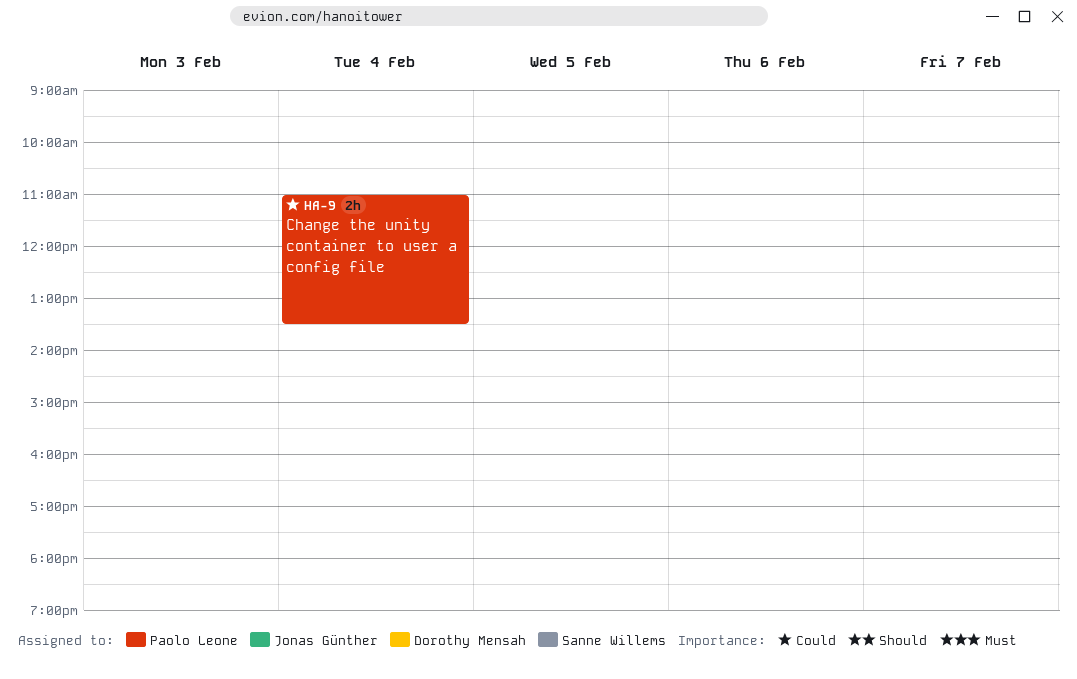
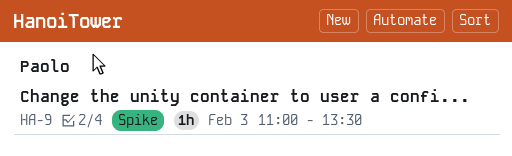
HA-9, estimate: 2h -> 1h
HA-9, day: Feb 4 -> Feb 3

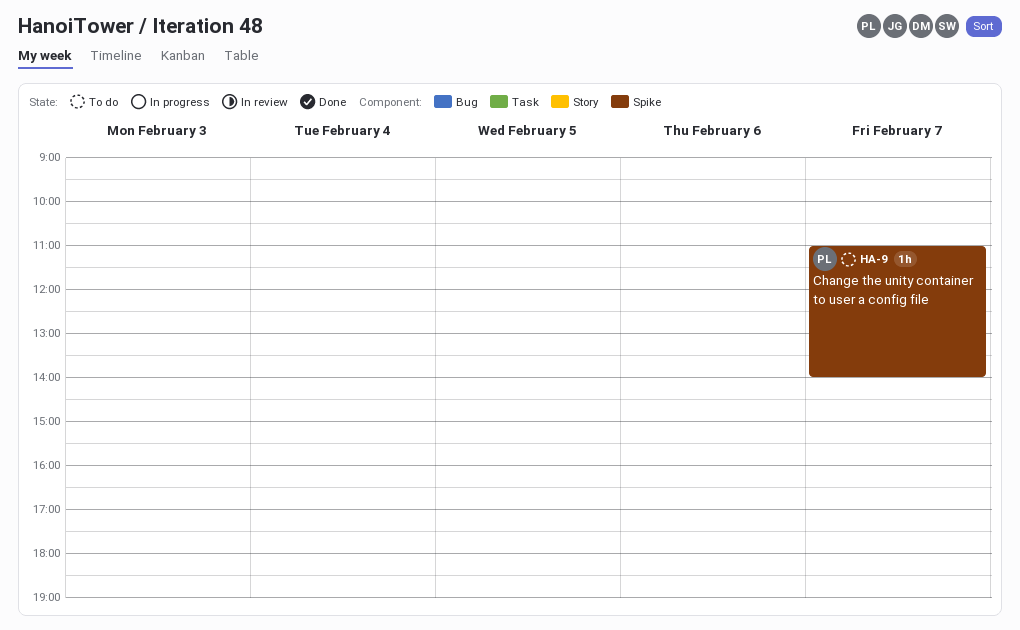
HA-9, day: Feb 3 -> Feb 7
HA-9, ends: 13:30 -> 14:00

